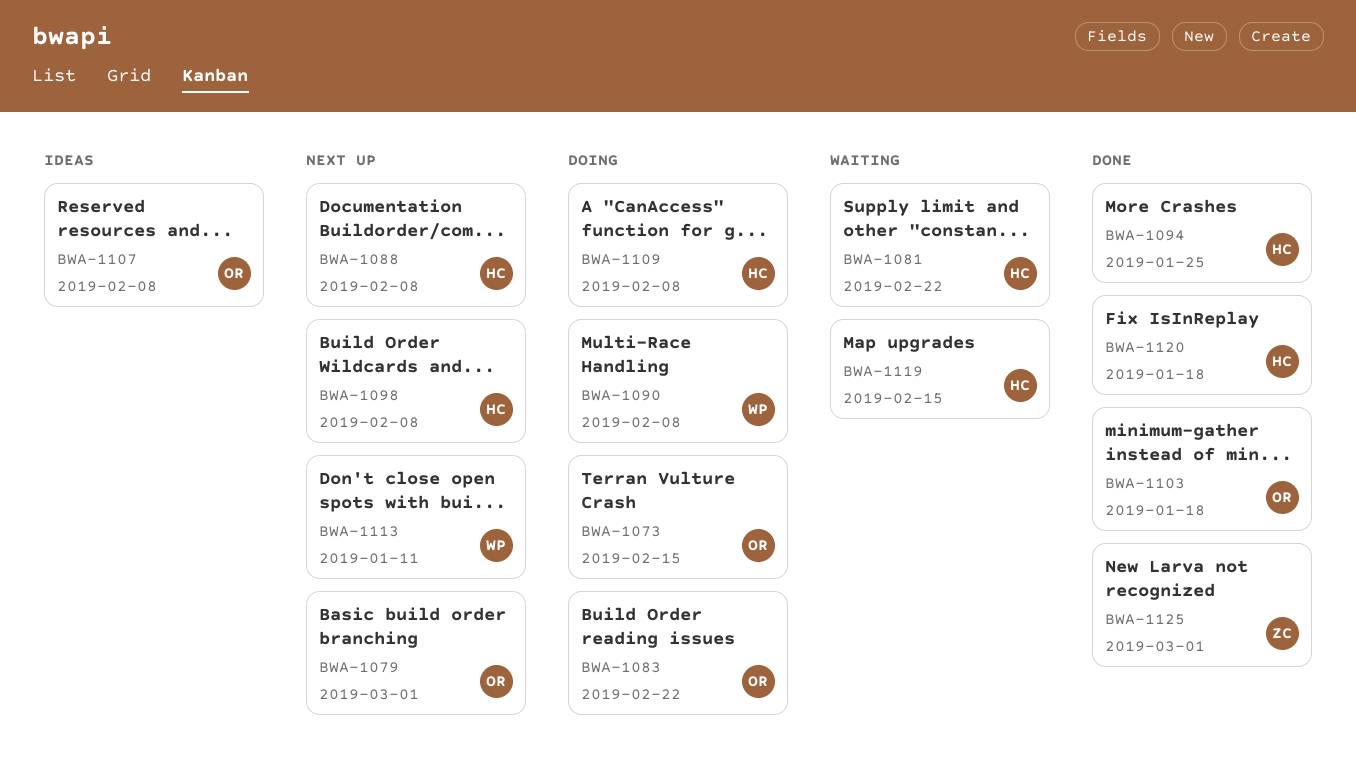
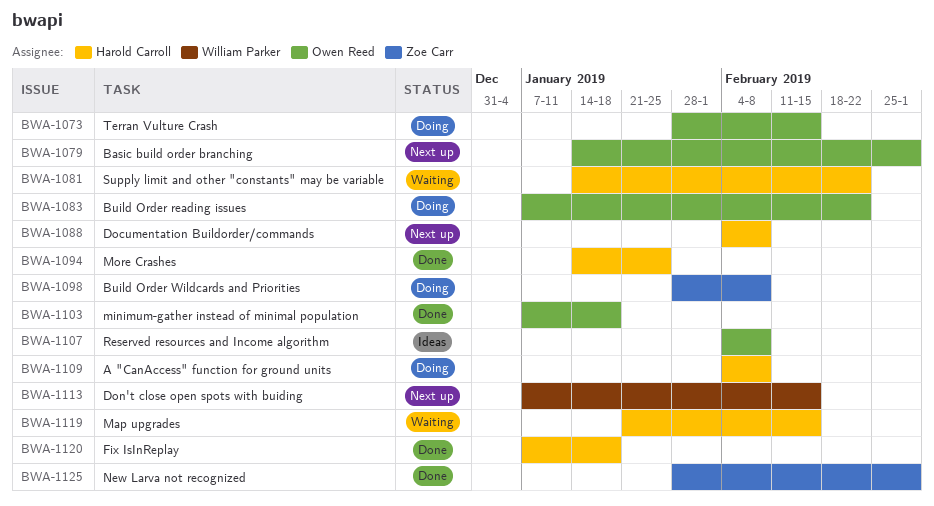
BWA-1090: present -> none
BWA-1098, status: Next up -> Doing
BWA-1098, owner: Harold Carroll -> Zoe Carr
BWA-1113, due: Jan 11 -> Feb 15

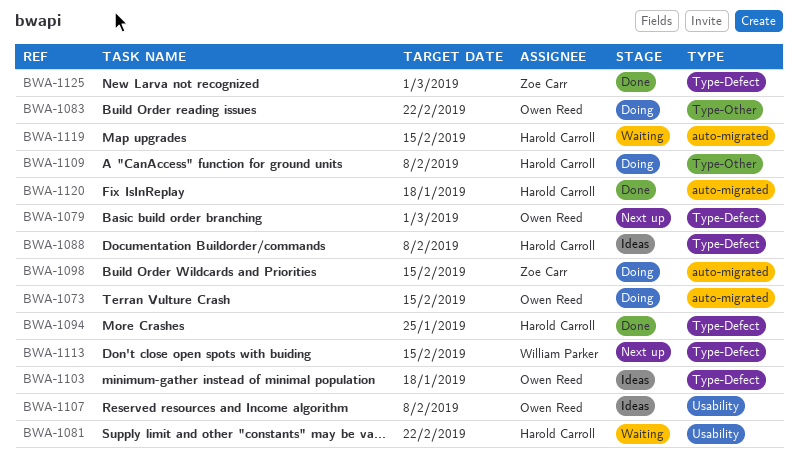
BWA-1088, status: Next up -> Ideas
BWA-1098, due: Feb 8 -> Feb 15
BWA-1103, status: Done -> Ideas

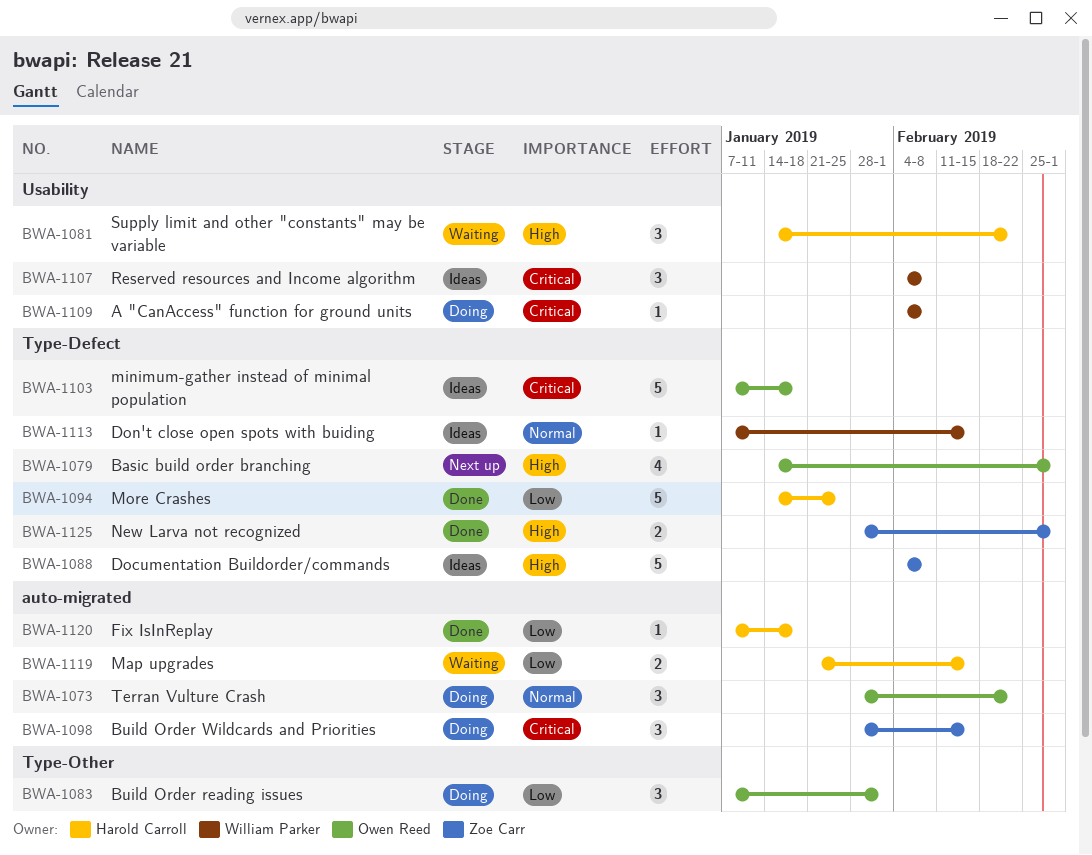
BWA-1073, due: Feb 15 -> Feb 22
BWA-1083, due: Feb 22 -> Feb 1
BWA-1088, owner: Harold Carroll -> Zoe Carr
BWA-1107, owner: Owen Reed -> William Parker
BWA-1109, owner: Harold Carroll -> William Parker
BWA-1109, label: Type-Other -> Usability
BWA-1113, status: Next up -> Ideas

